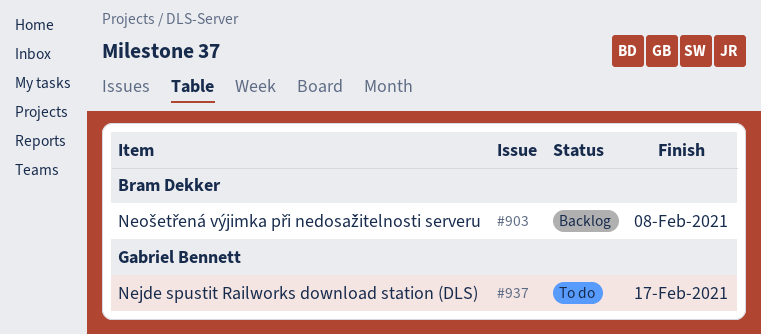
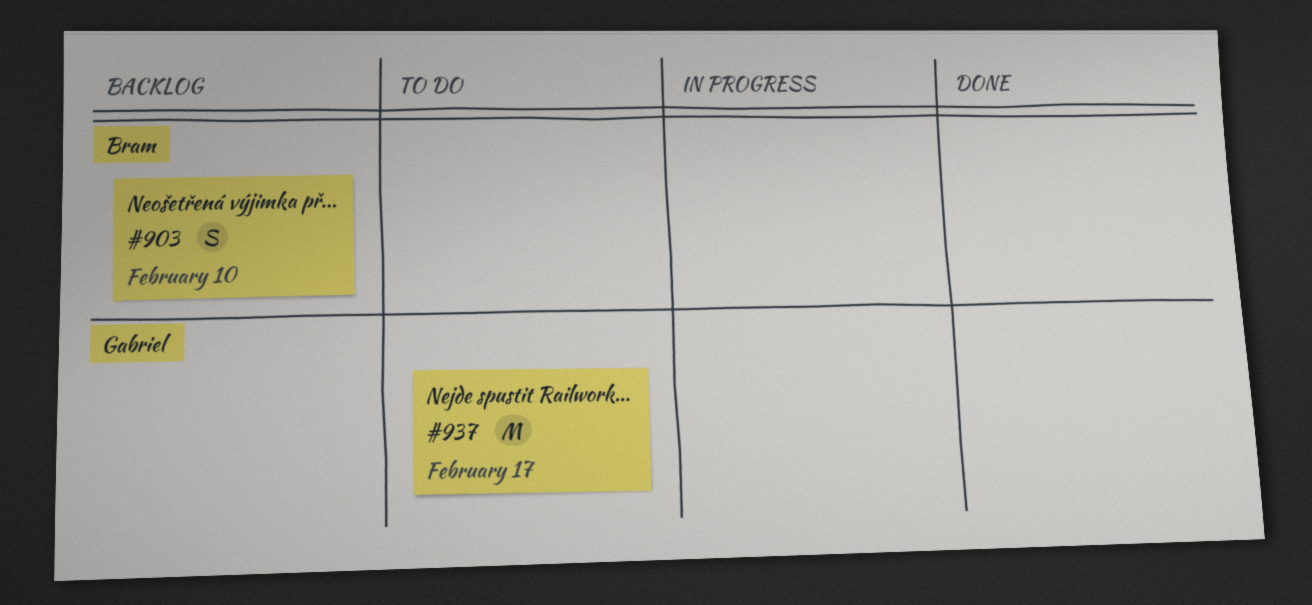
#903, due: Feb 8 -> Feb 10

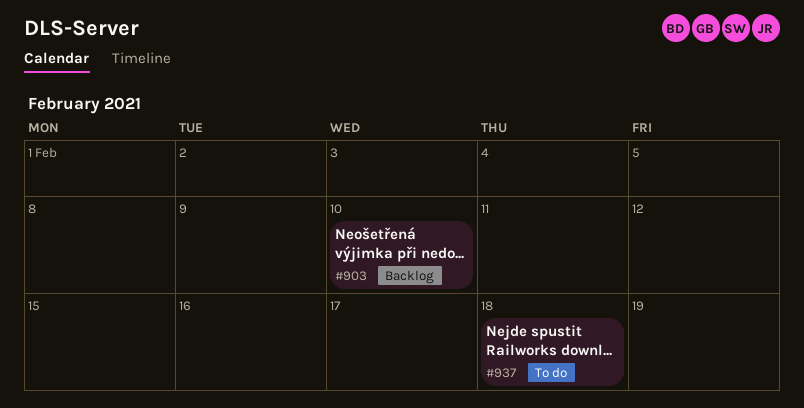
#937, due: Feb 17 -> Feb 18

